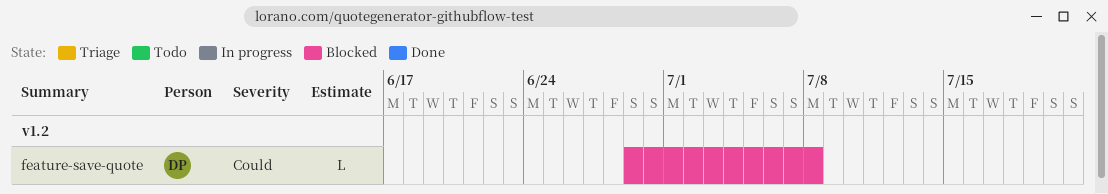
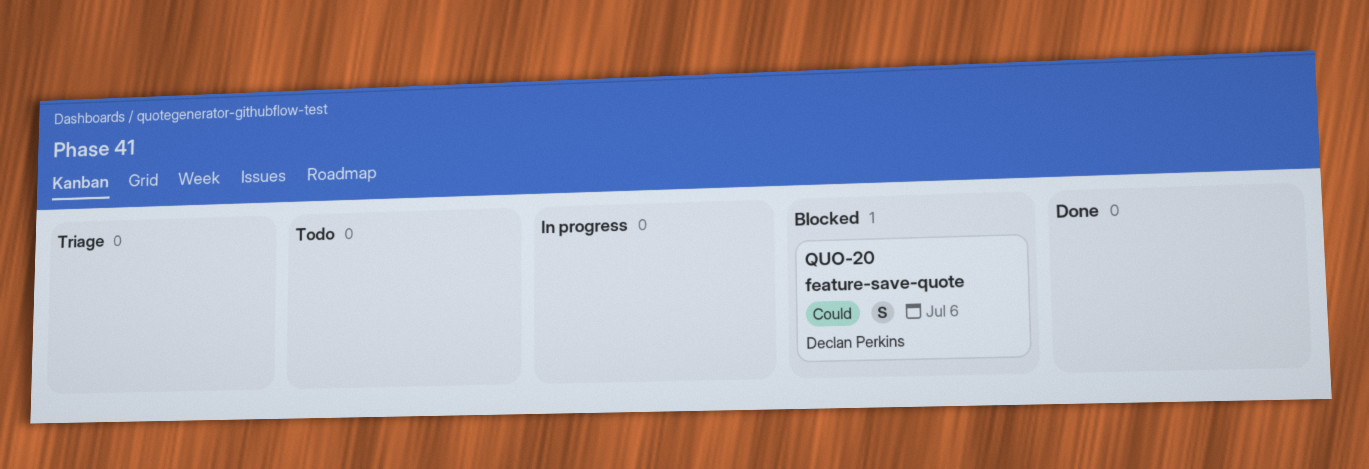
feature-save-quote, estimate: L -> S
feature-save-quote, due: Jul 8 -> Jul 6

